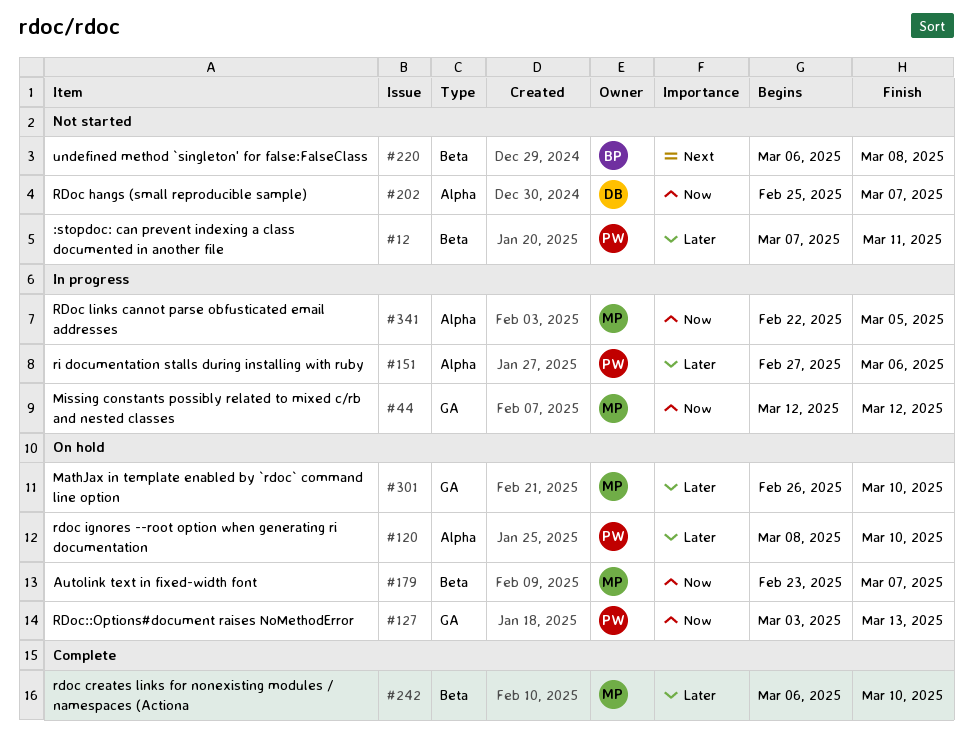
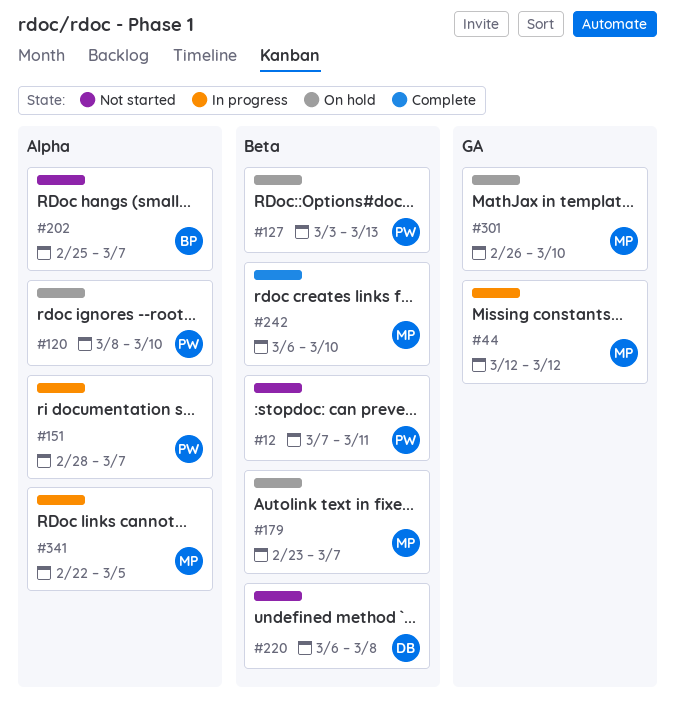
#127, label: GA -> Beta
#151, start: Feb 27 -> Feb 28
#151, due: Mar 6 -> Mar 7
#202, owner: DB -> BP
#220, owner: BP -> DB

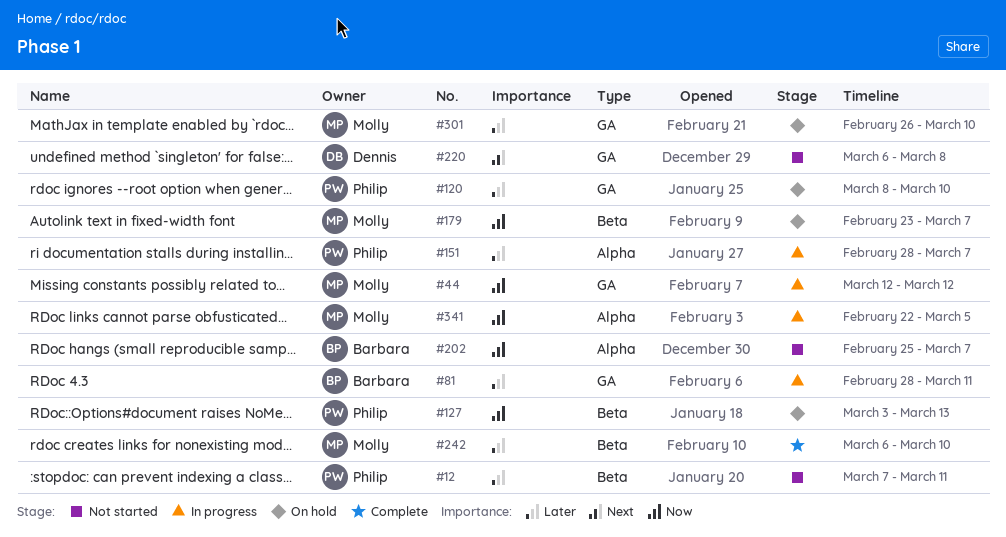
#81: none -> present
#120, label: Alpha -> GA
#220, label: Beta -> GA

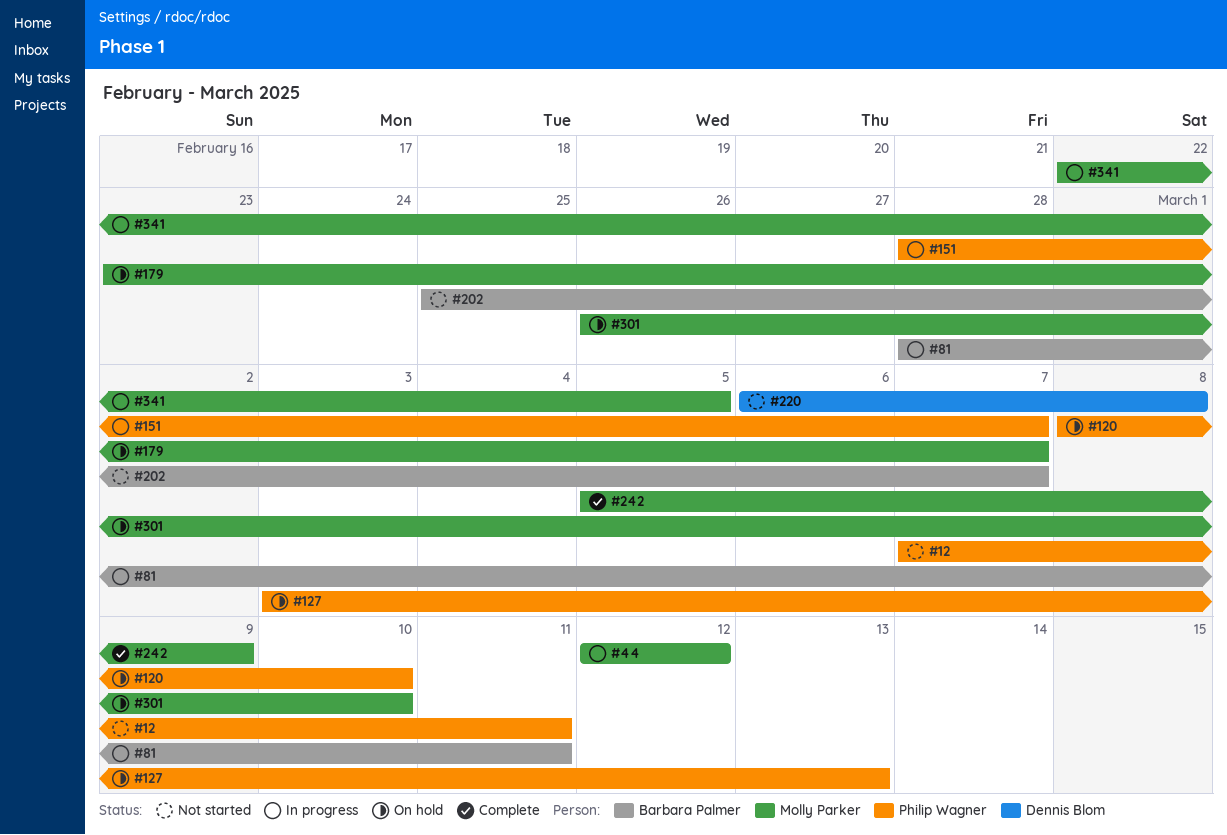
#242, start: Mar 6 -> Mar 5
#242, due: Mar 10 -> Mar 9

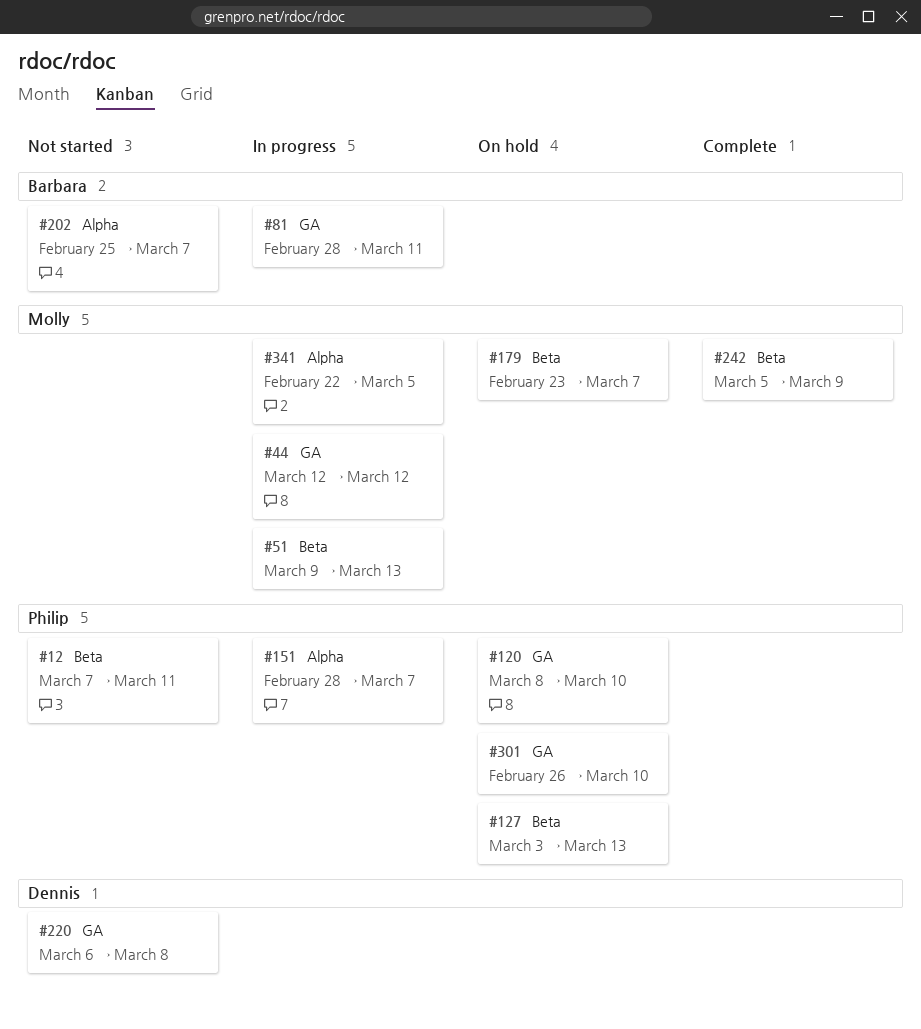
#51: none -> present
#301, owner: Molly Parker -> Philip Wagner

